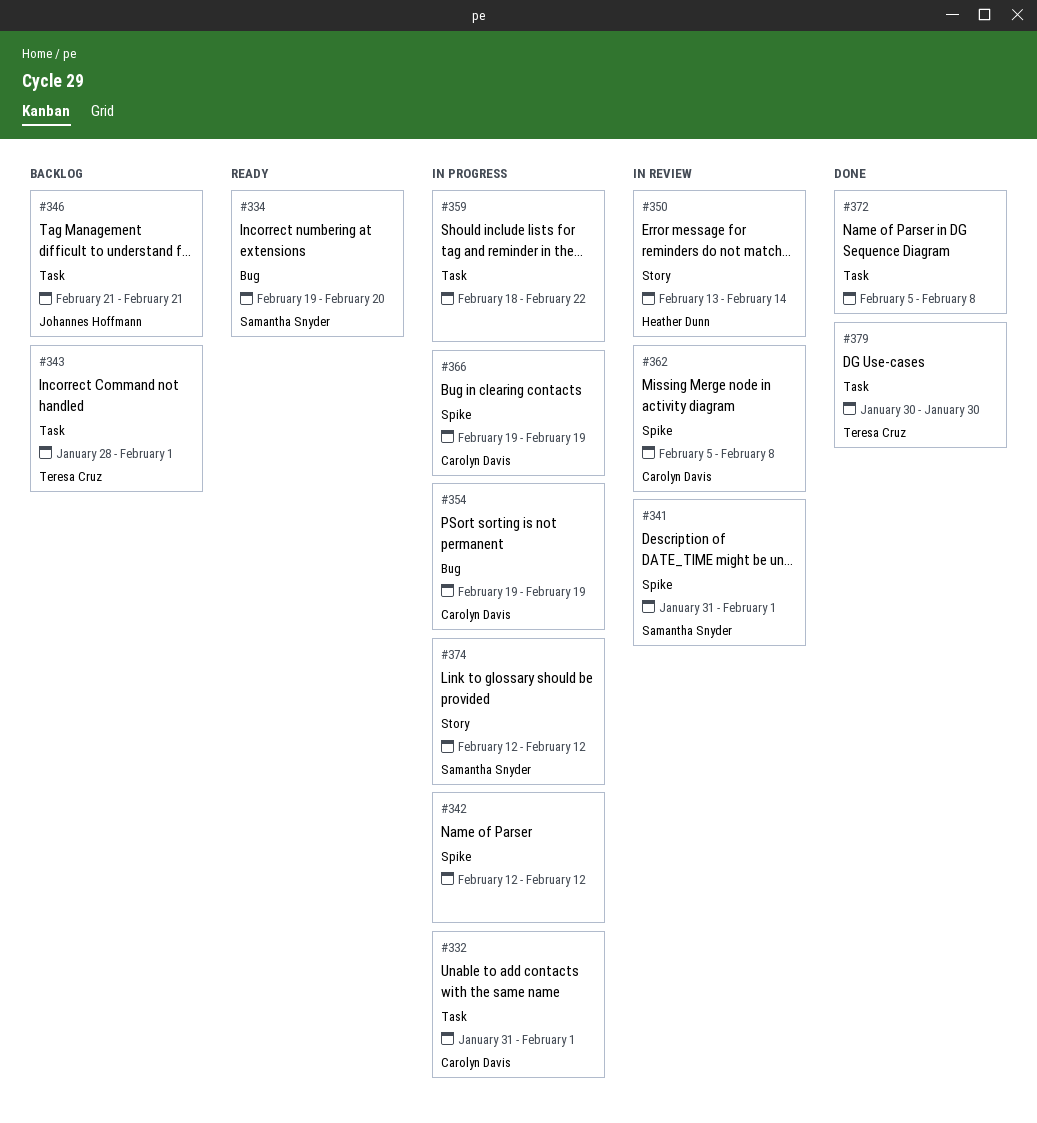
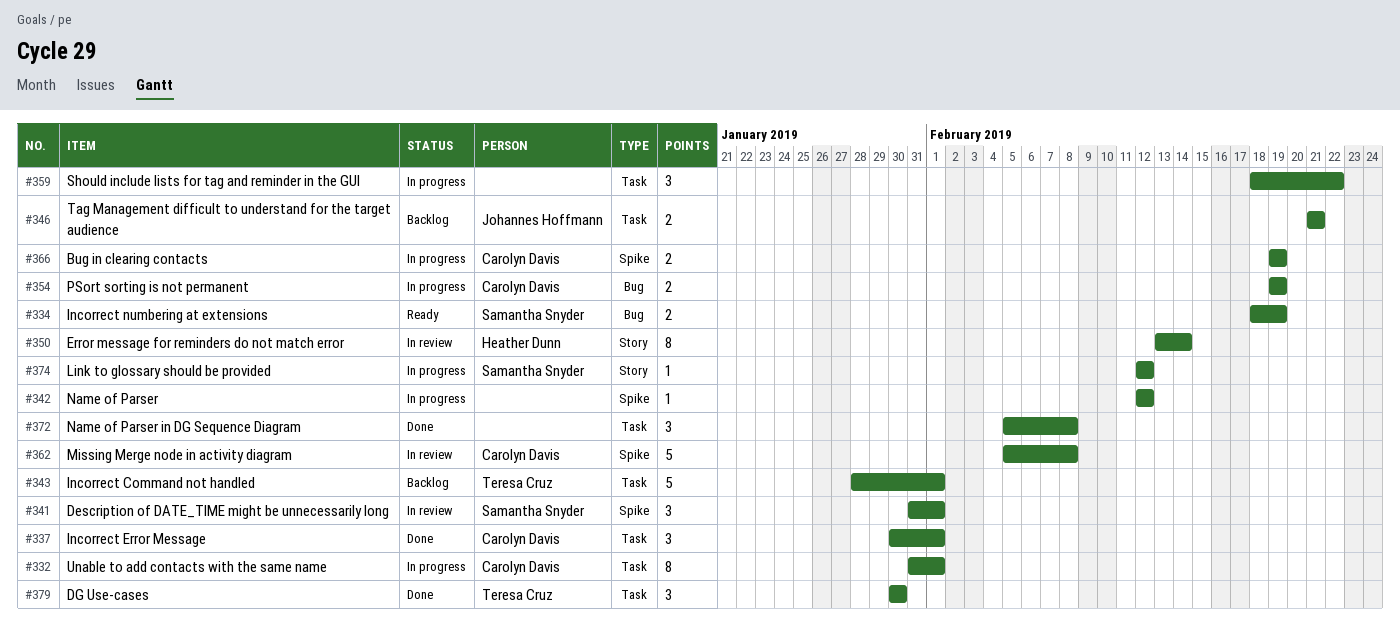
#334, start: Feb 19 -> Feb 18
#334, due: Feb 20 -> Feb 19
#337: none -> present

